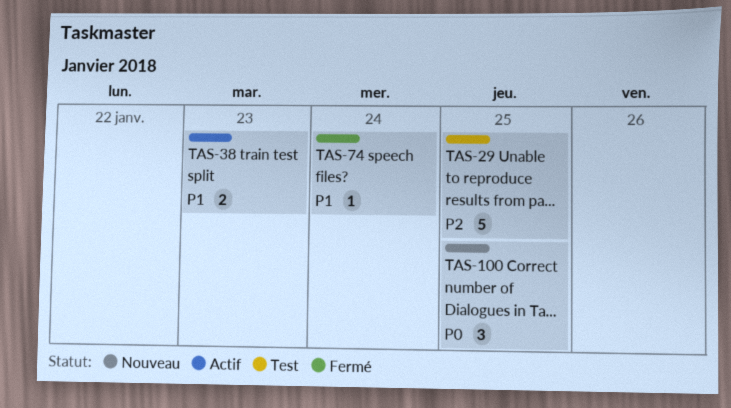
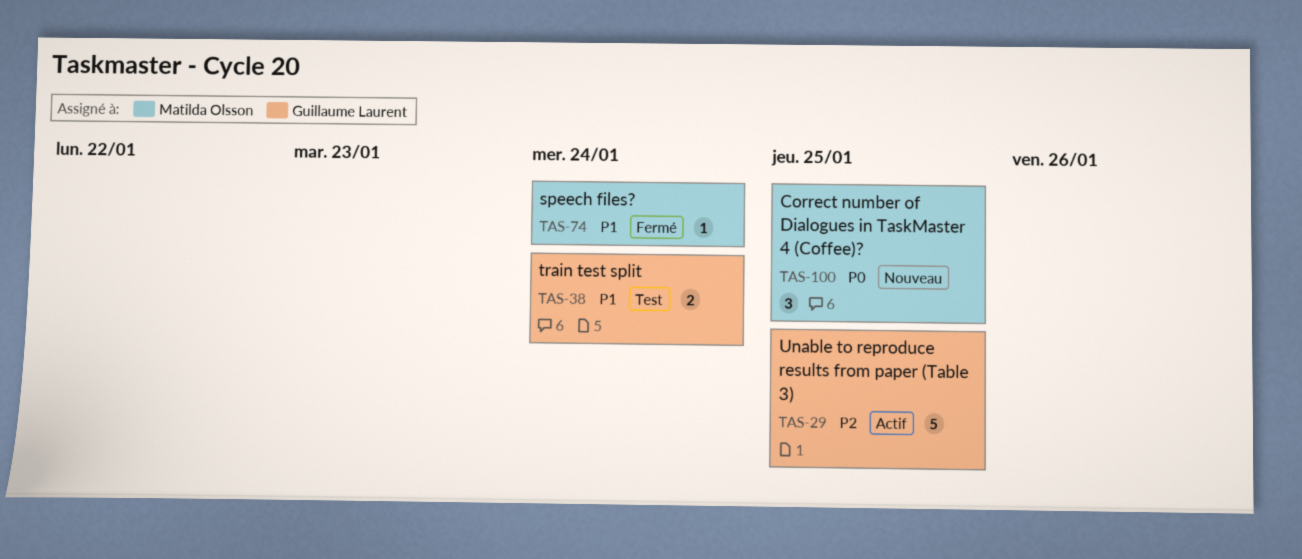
TAS-29, status: Test -> Actif
TAS-38, status: Actif -> Test
TAS-38, due: Jan 23 -> Jan 24

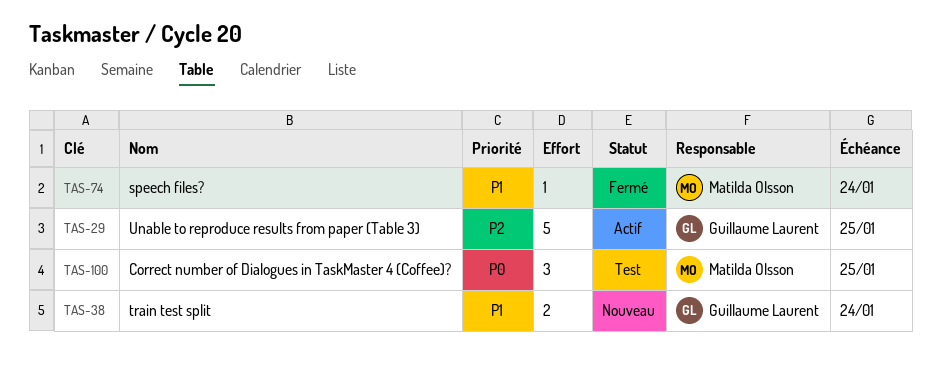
TAS-38, status: Test -> Nouveau
TAS-100, status: Nouveau -> Test

